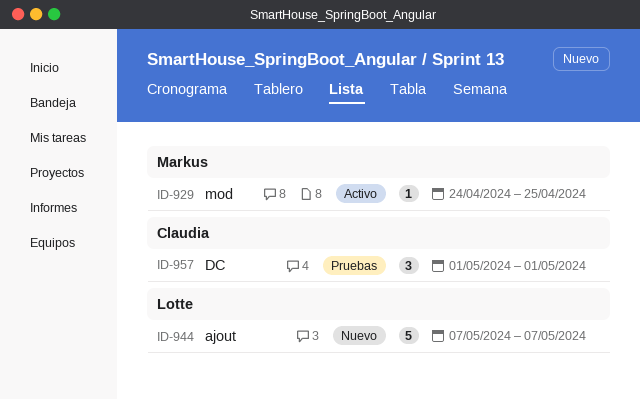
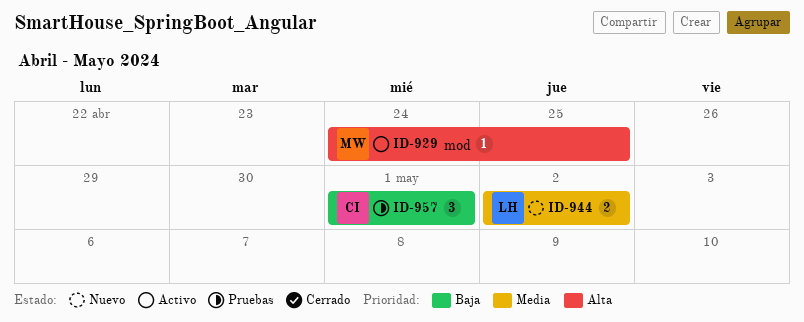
ID-944, estimate: 5 -> 2
ID-944, start: May 7 -> May 2
ID-944, due: May 7 -> May 2

